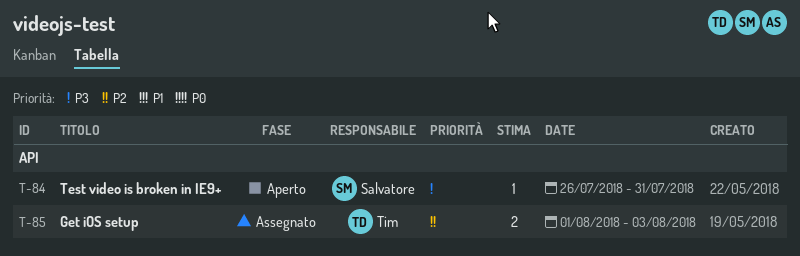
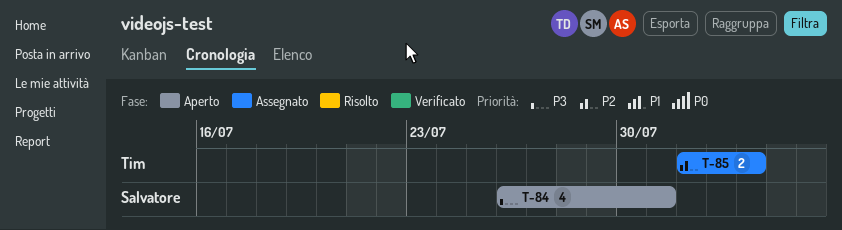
T-84, estimate: 1 -> 4

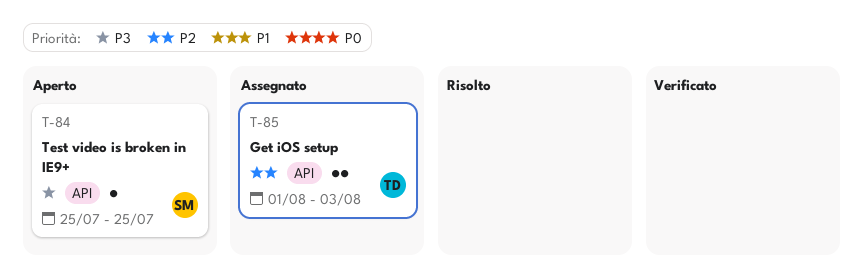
T-84, estimate: 4 -> 1
T-84, start: Jul 26 -> Jul 25
T-84, due: Jul 31 -> Jul 25

